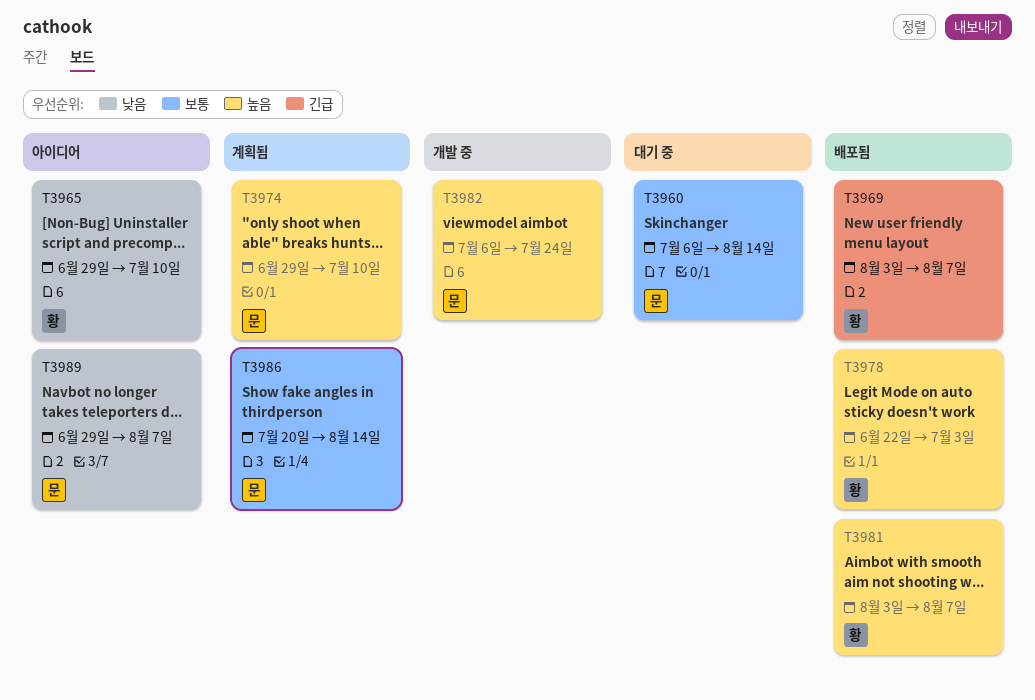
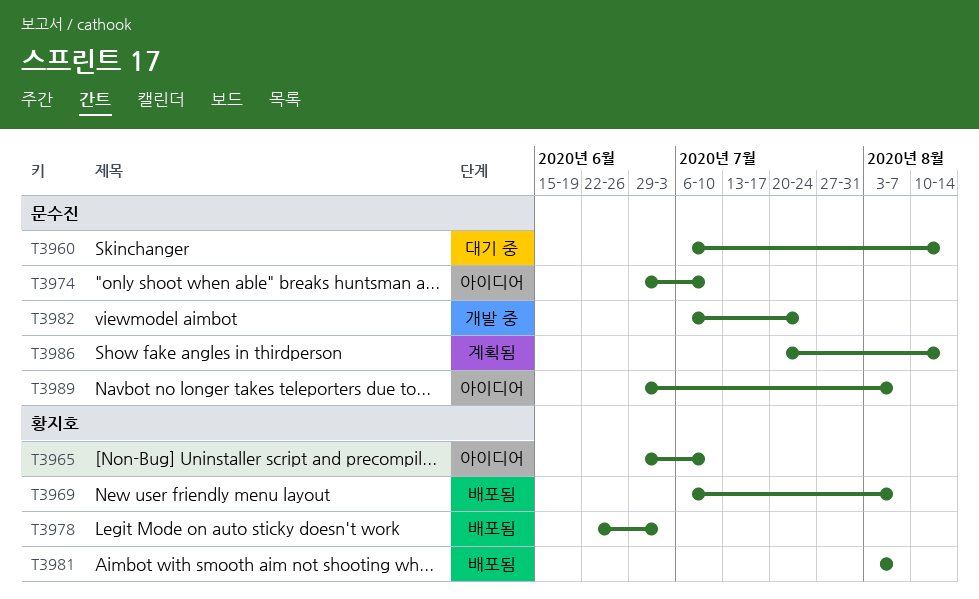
T3969, start: Aug 3 -> Jul 6
T3974, status: 계획됨 -> 아이디어

